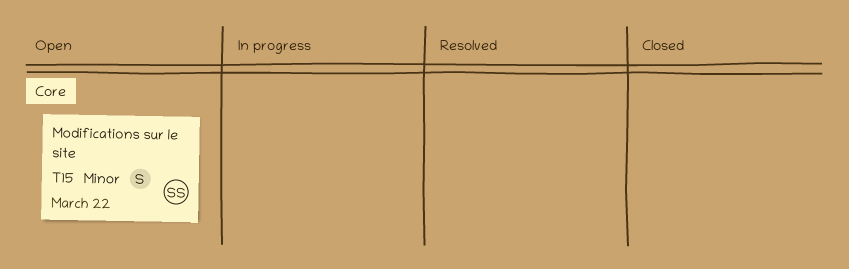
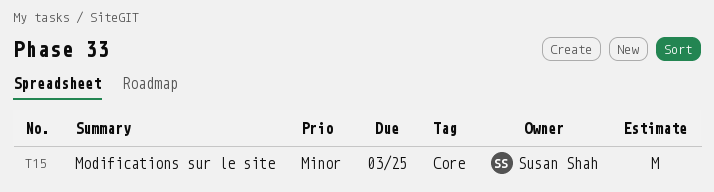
T15, estimate: S -> M
T15, due: Mar 22 -> Mar 25

